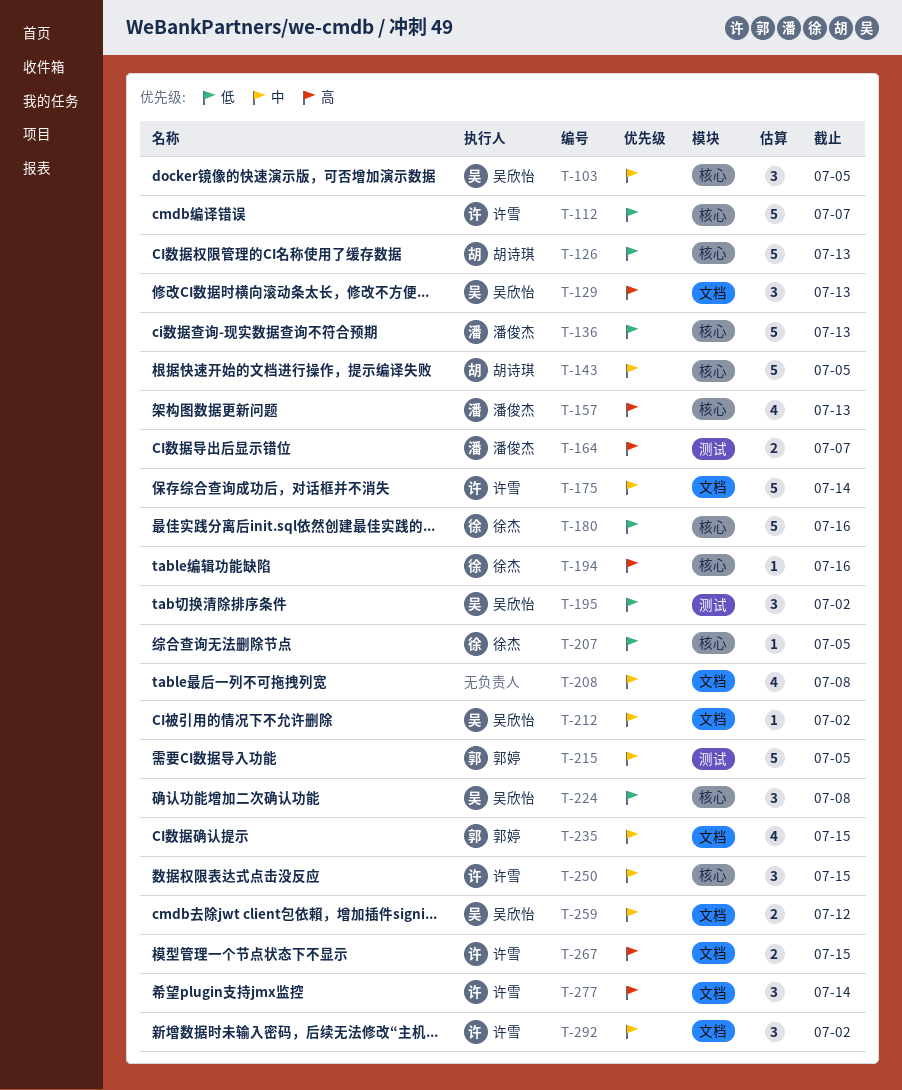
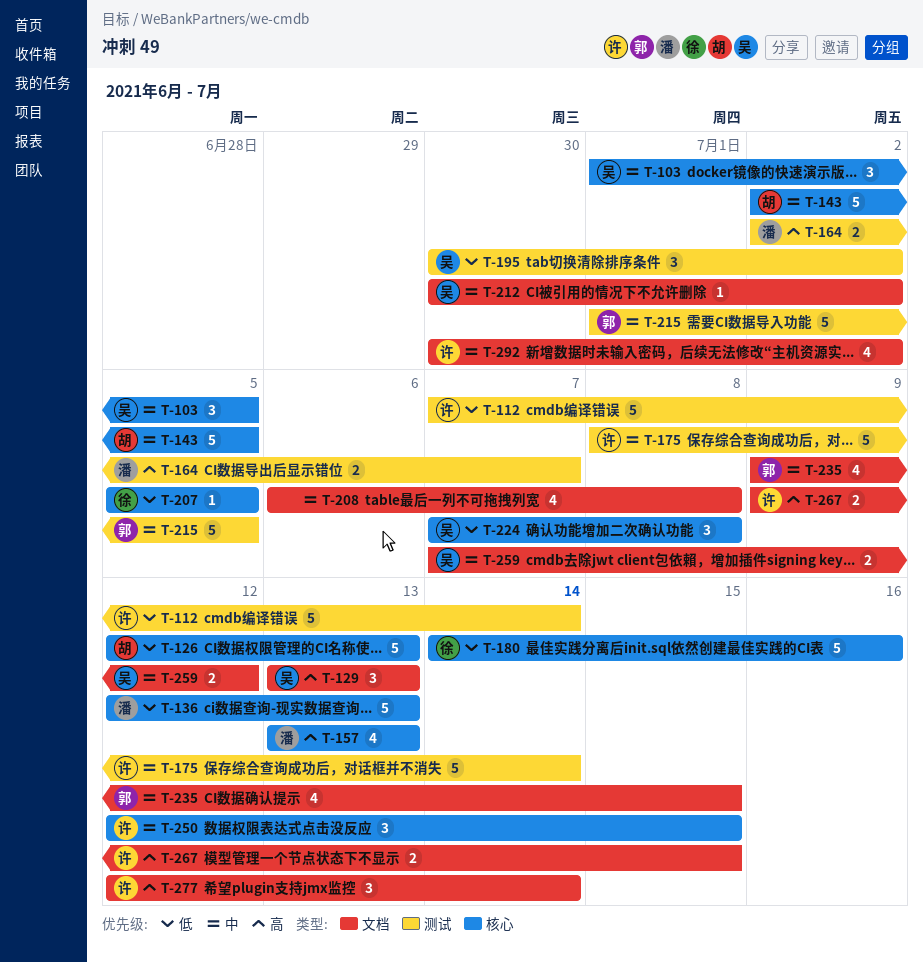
T-112, label: 核心 -> 测试
T-112, due: Jul 7 -> Jul 14
T-175, label: 文档 -> 测试
T-194: present -> none
T-292, estimate: 3 -> 4

